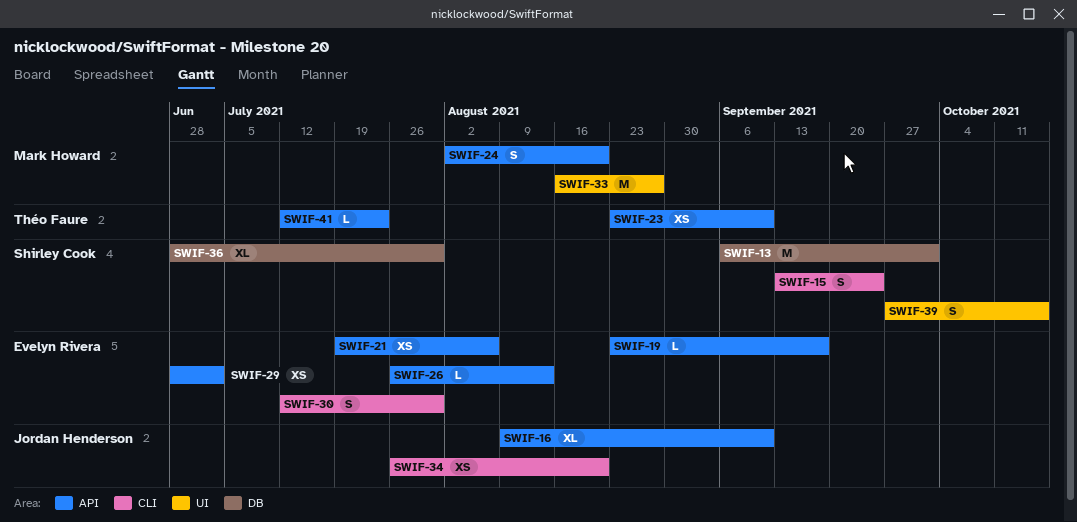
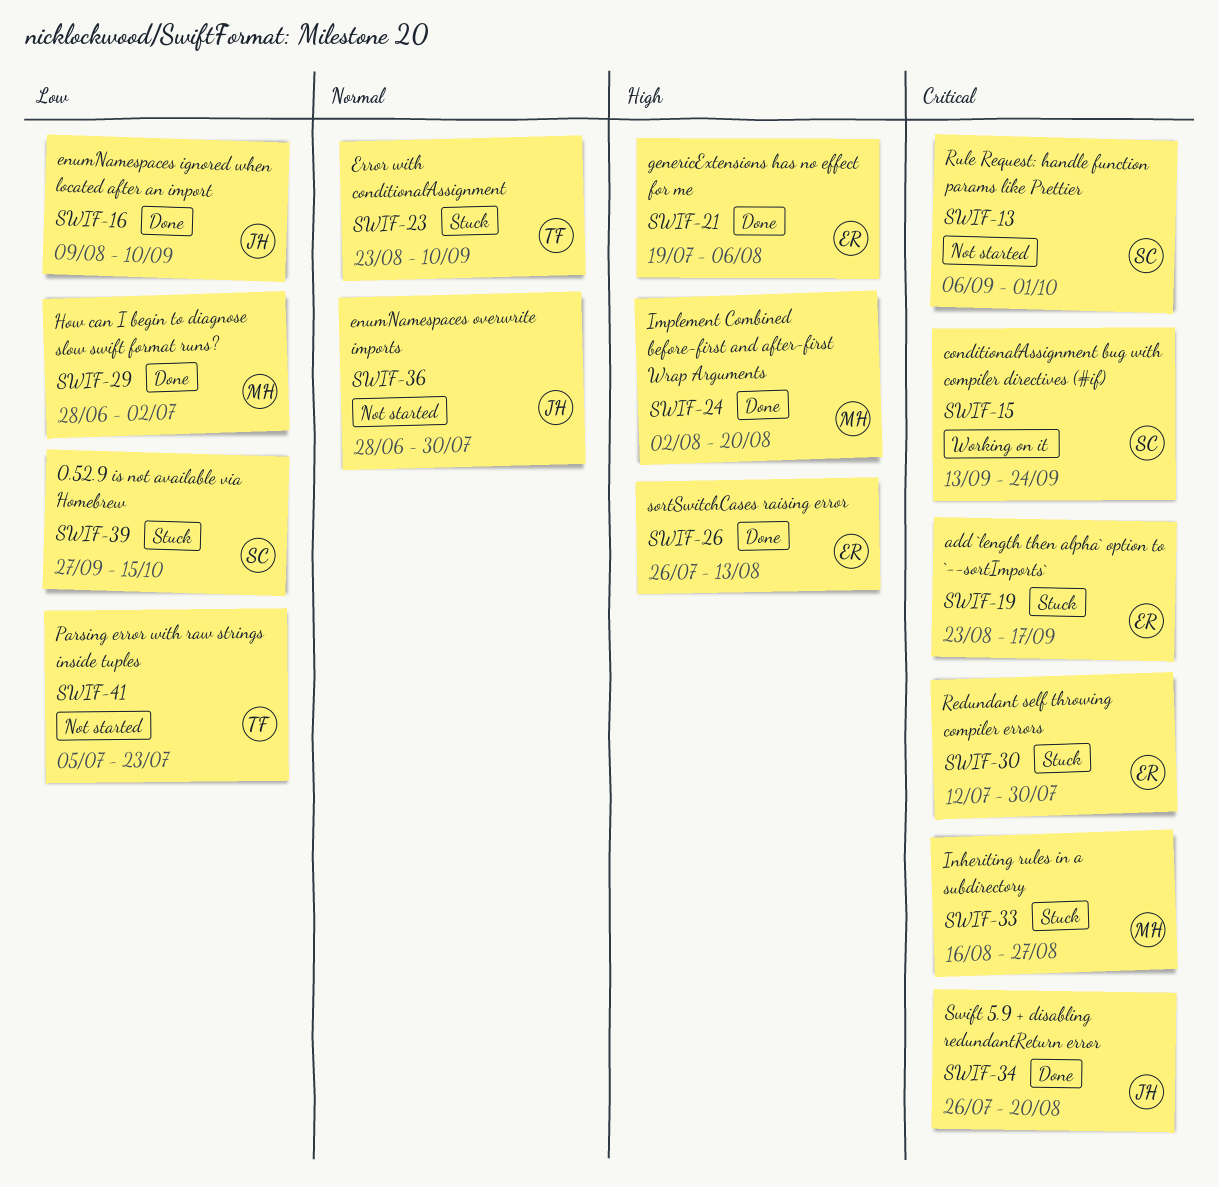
SWIF-29, owner: Evelyn Rivera -> Mark Howard
SWIF-36, owner: Shirley Cook -> Jordan Henderson
SWIF-41, start: Jul 12 -> Jul 5

